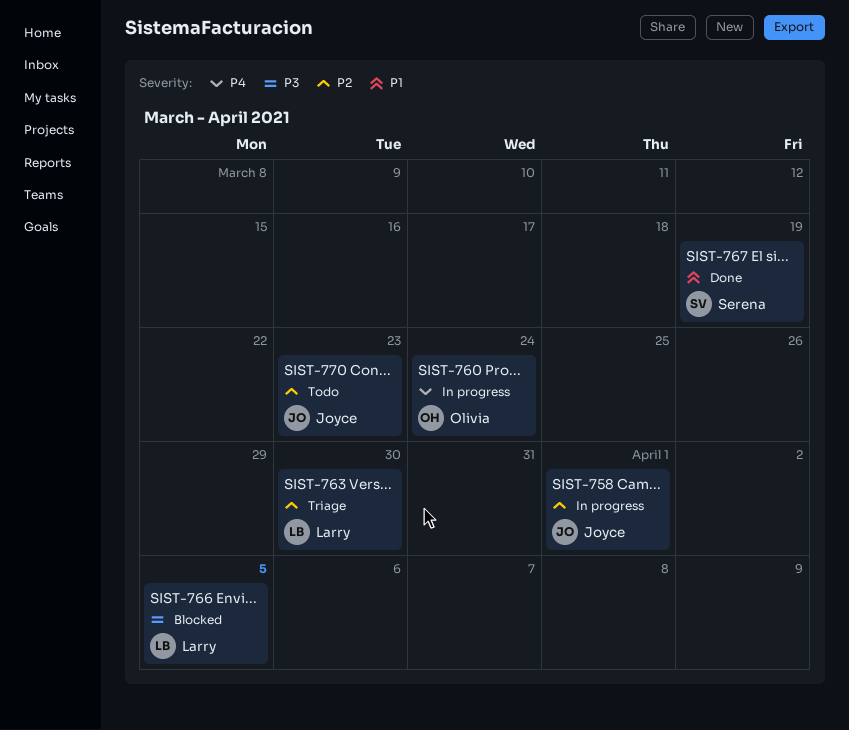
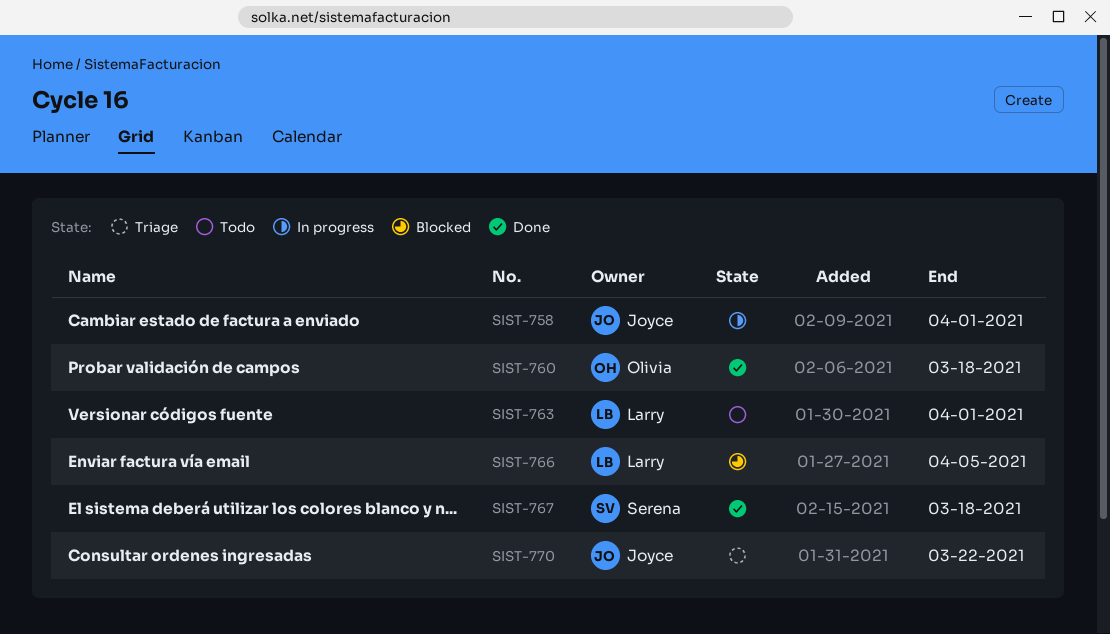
SIST-760, status: In progress -> Done
SIST-760, due: Mar 24 -> Mar 18
SIST-763, status: Triage -> Todo
SIST-763, due: Mar 30 -> Apr 1
SIST-767, due: Mar 19 -> Mar 18
SIST-770, status: Todo -> Triage
SIST-770, due: Mar 23 -> Mar 22

